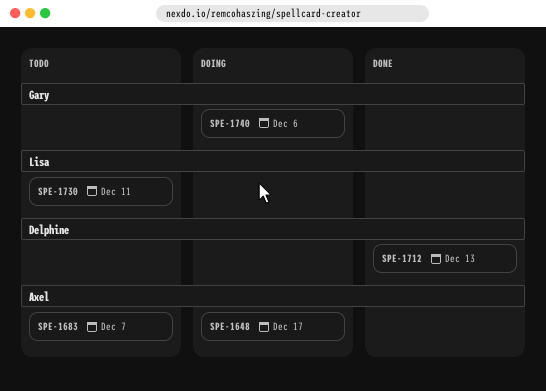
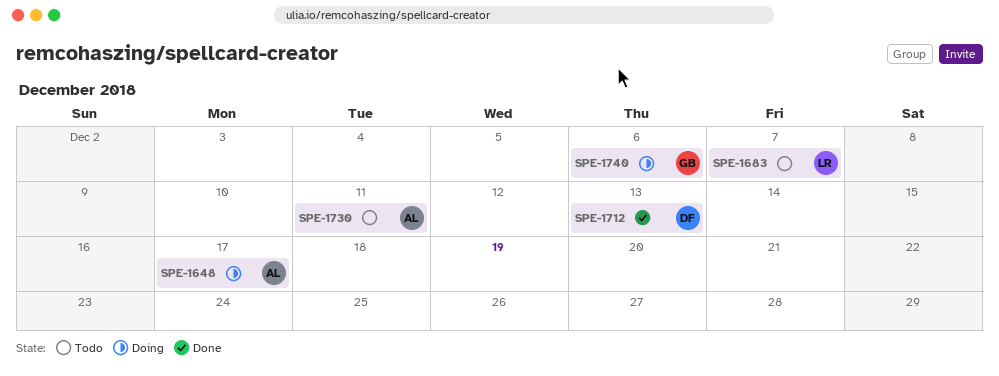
SPE-1683, owner: Axel -> Lisa
SPE-1730, owner: Lisa -> Axel

